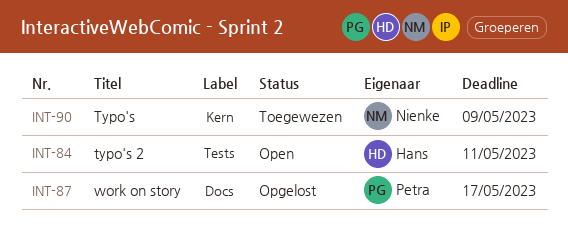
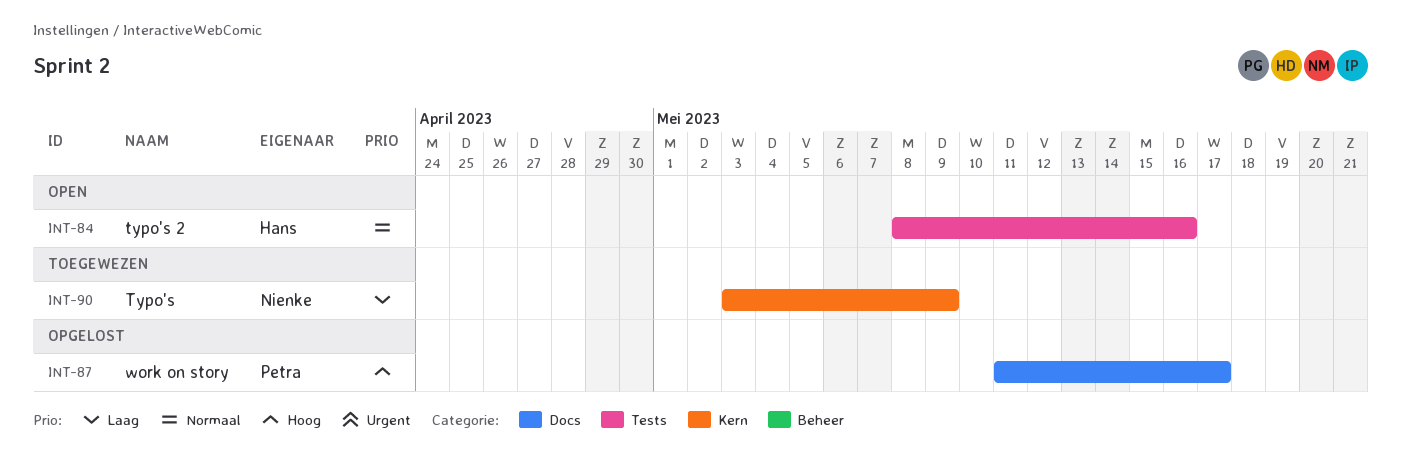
INT-84, due: May 11 -> May 16

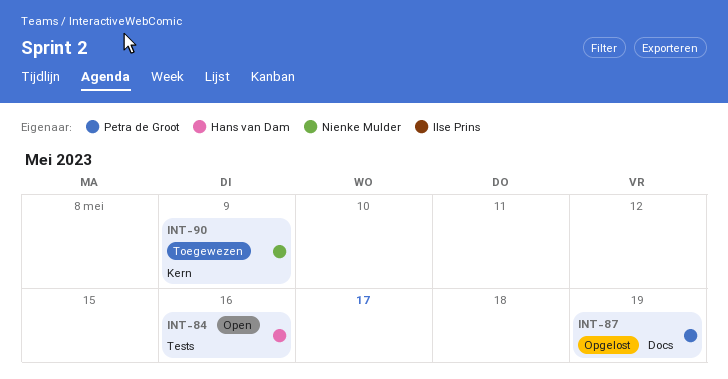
INT-87, due: May 17 -> May 19

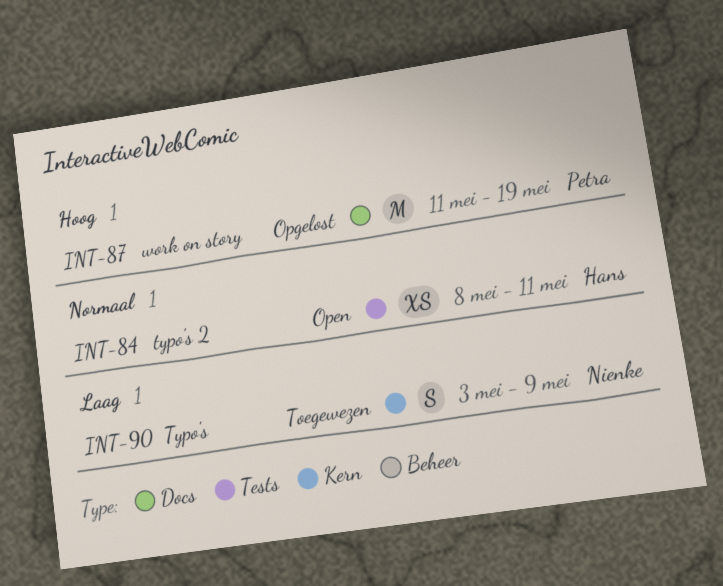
INT-84, due: May 16 -> May 11

